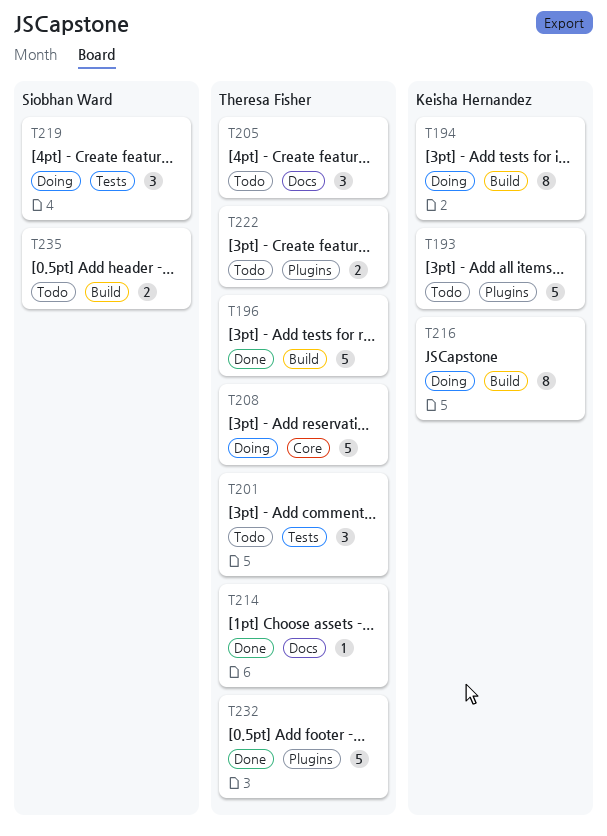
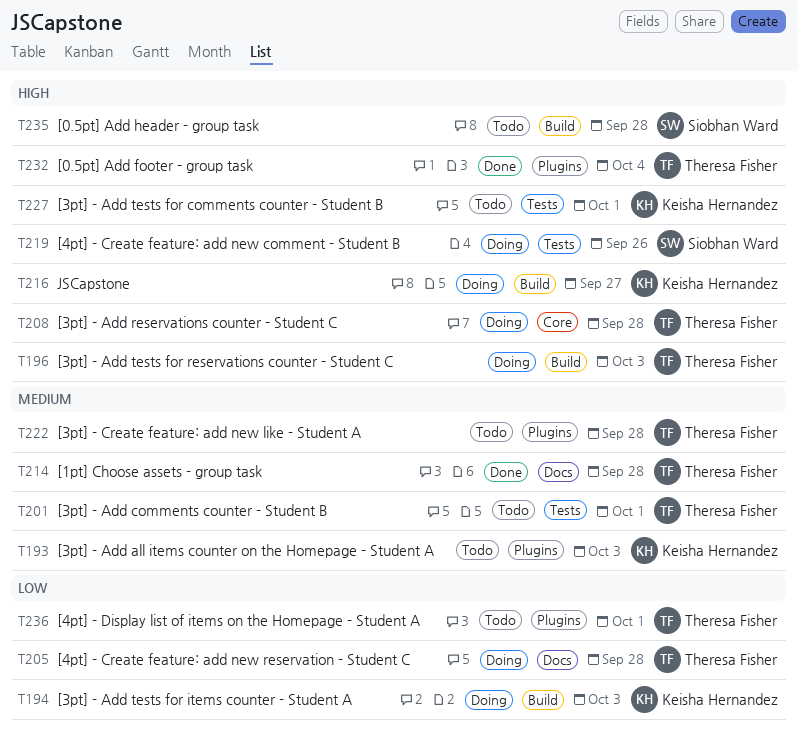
T196, status: Done -> Doing
T205, status: Todo -> Doing
T227: none -> present
T236: none -> present

